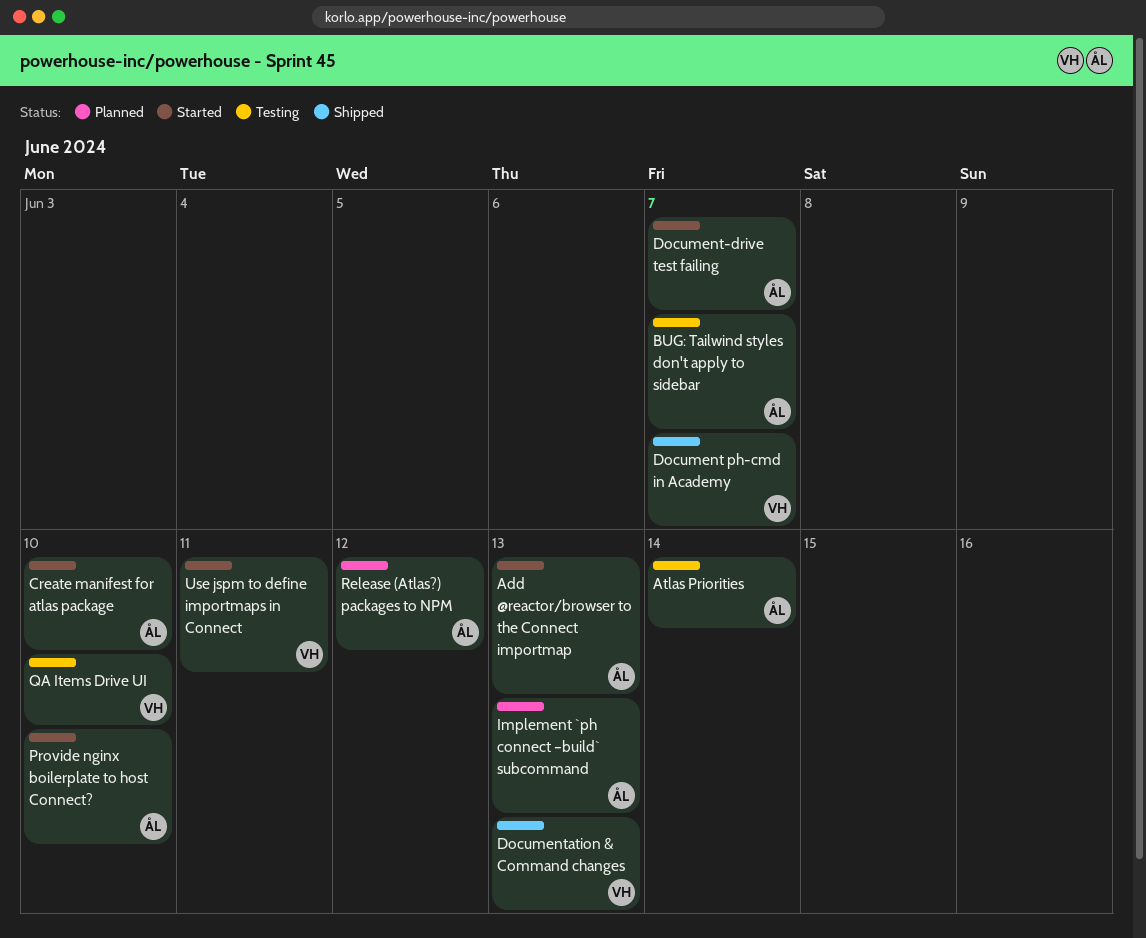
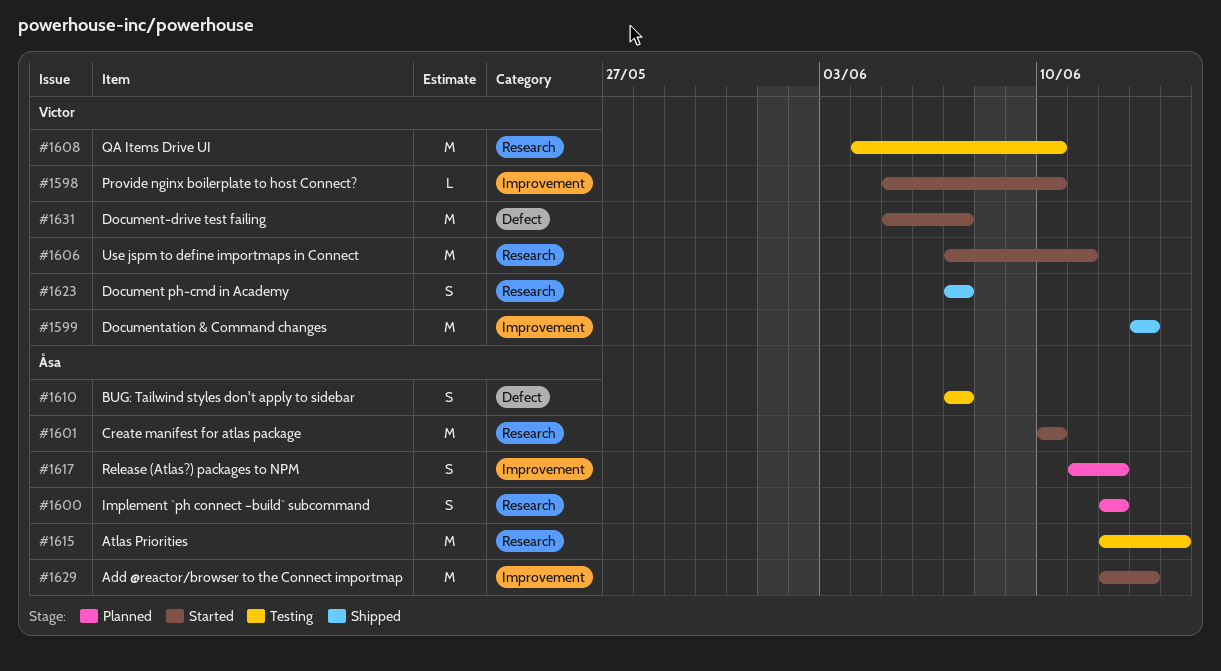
Document-drive test failing, owner: Åsa -> Victor
Implement `ph connect –build` subcommand, due: Jun 13 -> Jun 12
Provide nginx boilerplate to host Connect?, owner: Åsa -> Victor

